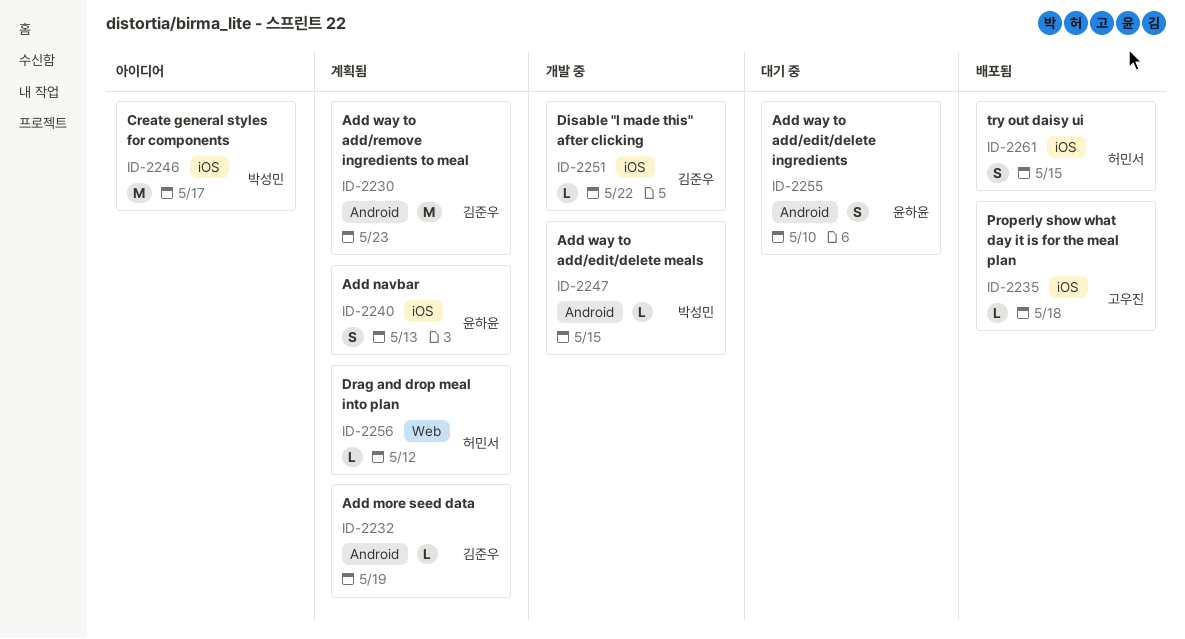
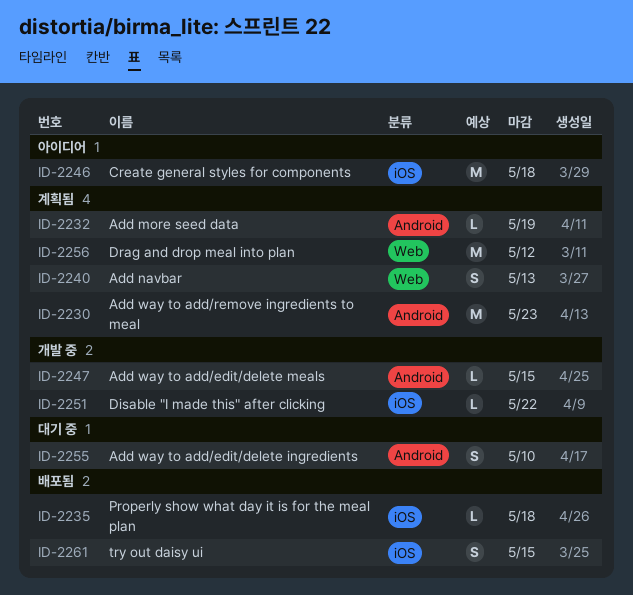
ID-2240, label: iOS -> Web
ID-2246, due: May 17 -> May 18
ID-2256, estimate: L -> M

